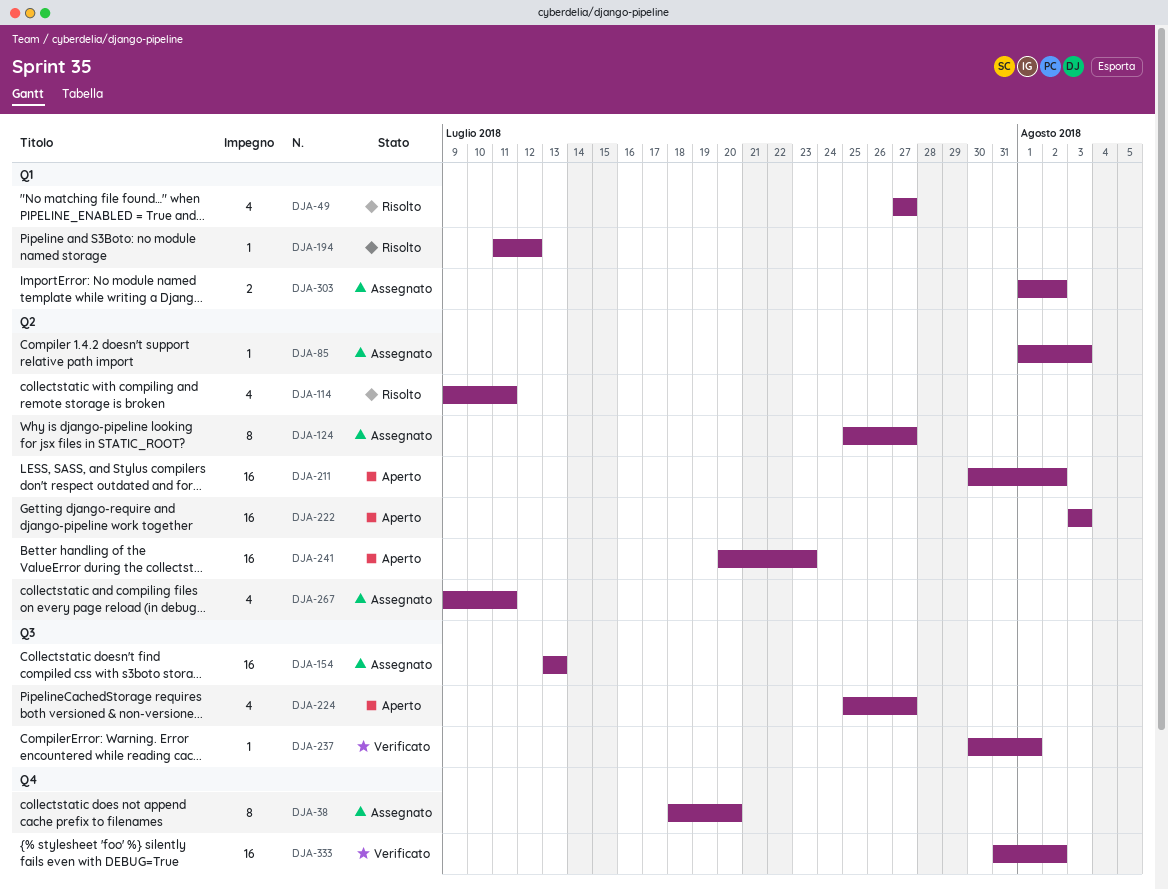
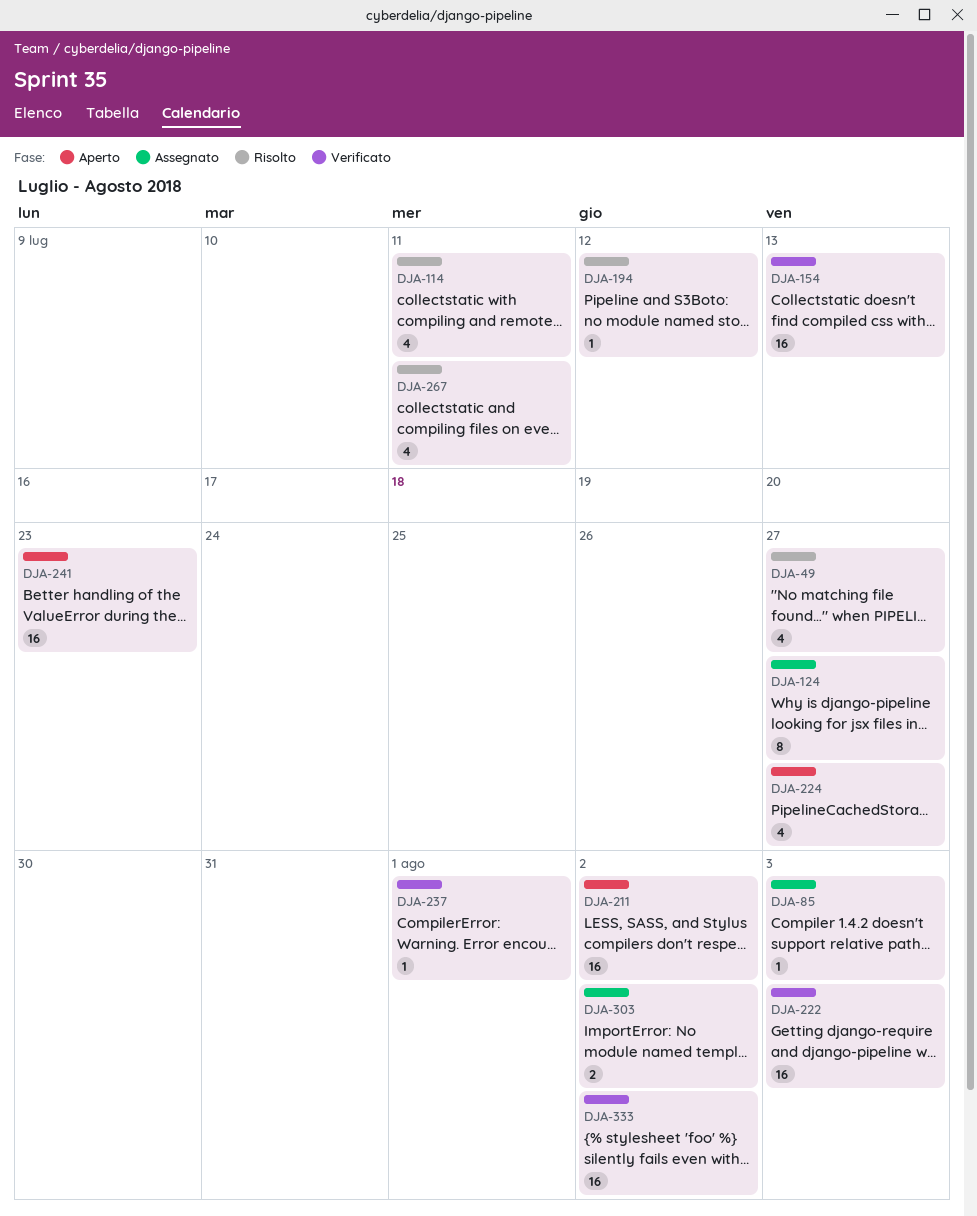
DJA-38: present -> none
DJA-154, status: Assegnato -> Verificato
DJA-222, status: Aperto -> Verificato
DJA-267, status: Assegnato -> Risolto

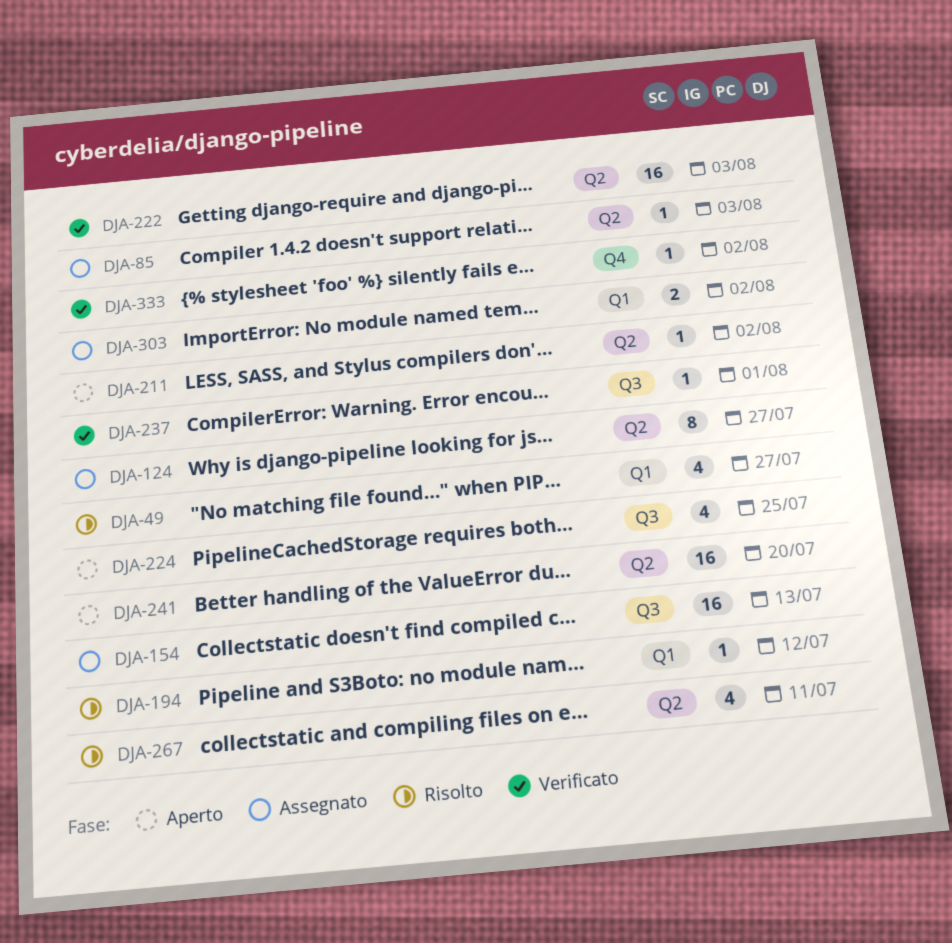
DJA-114: present -> none
DJA-154, status: Verificato -> Assegnato
DJA-211, estimate: 16 -> 1
DJA-224, due: Jul 27 -> Jul 25
DJA-241, due: Jul 23 -> Jul 20
DJA-333, estimate: 16 -> 1

